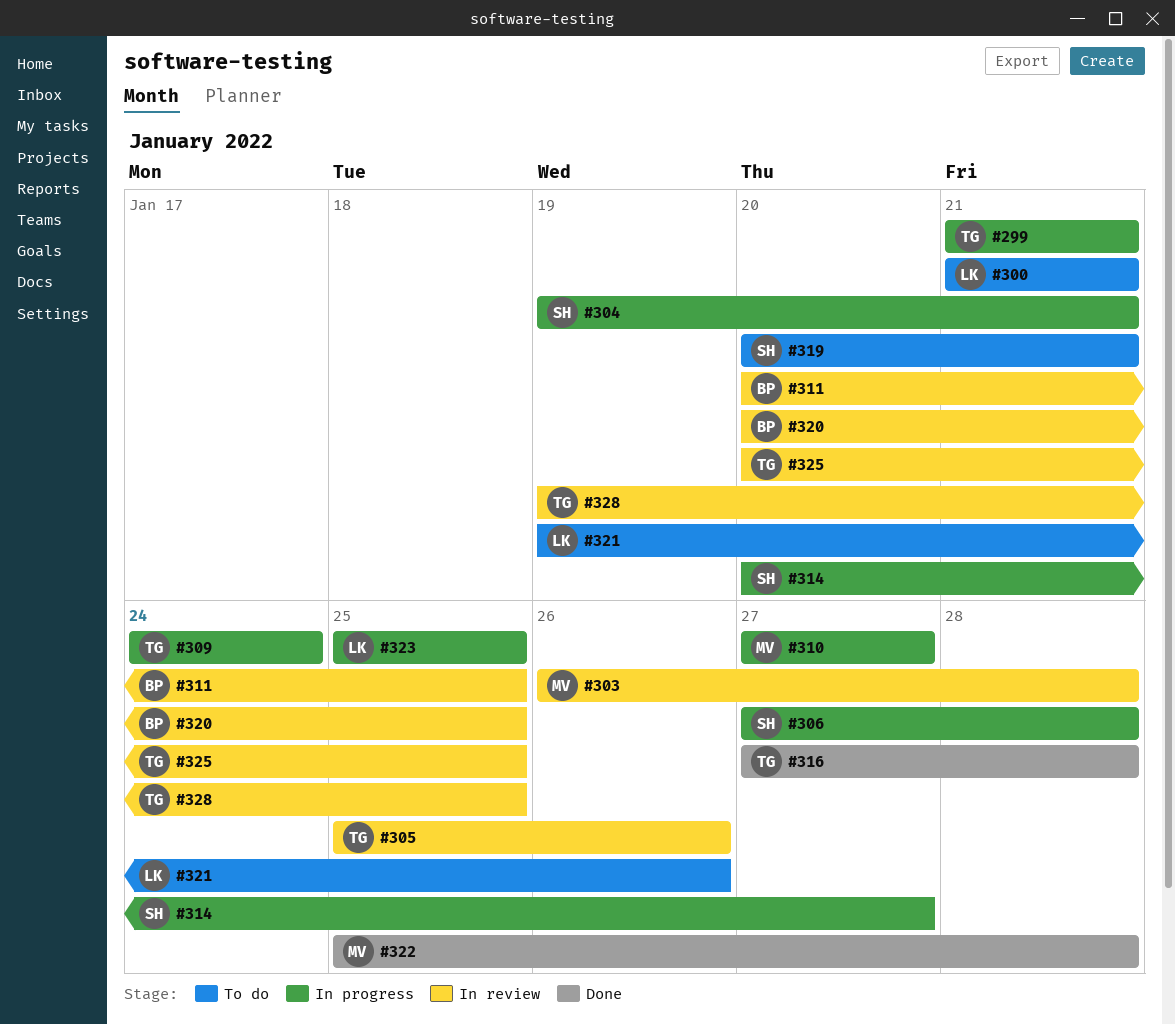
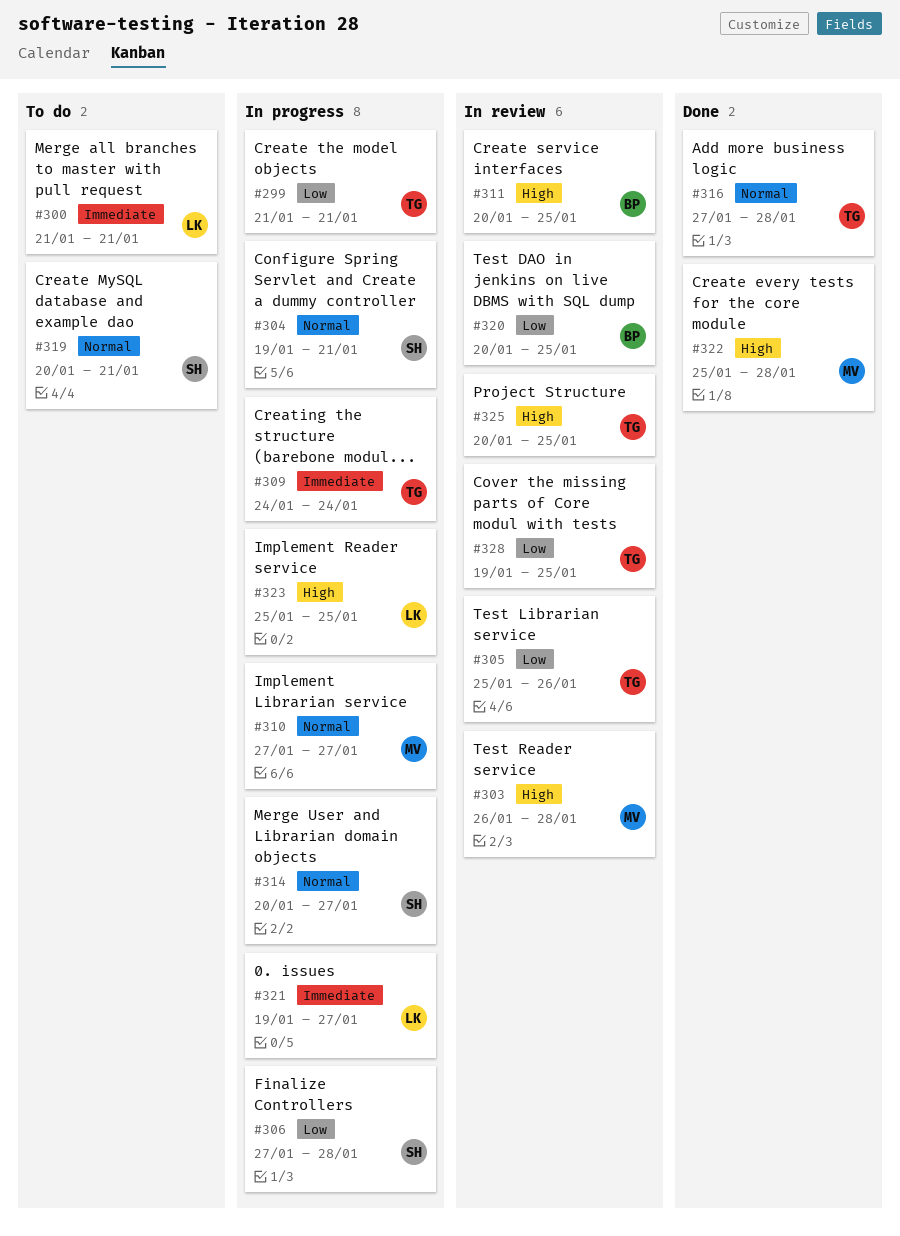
#321, status: To do -> In progress
#321, due: Jan 26 -> Jan 27

